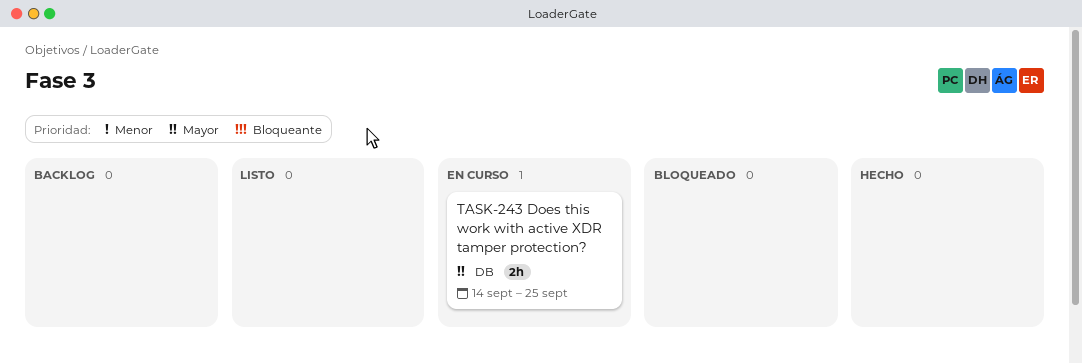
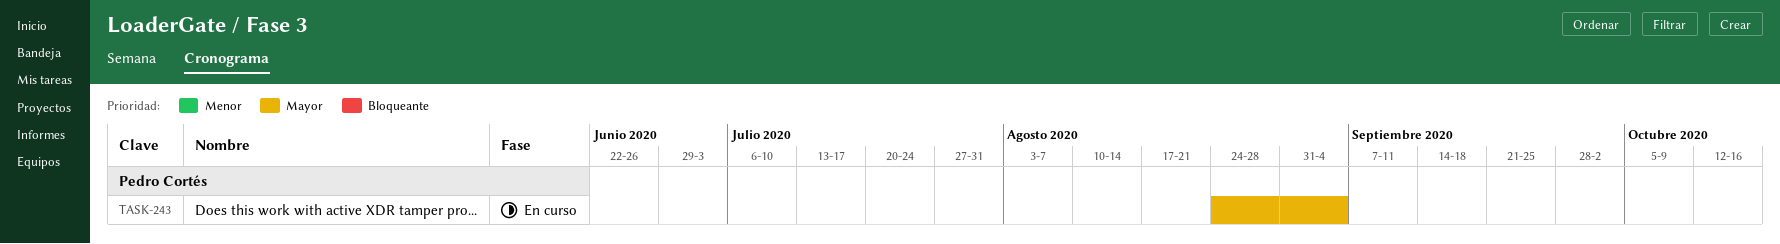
TASK-243, start: Sep 14 -> Aug 24
TASK-243, due: Sep 25 -> Sep 4

